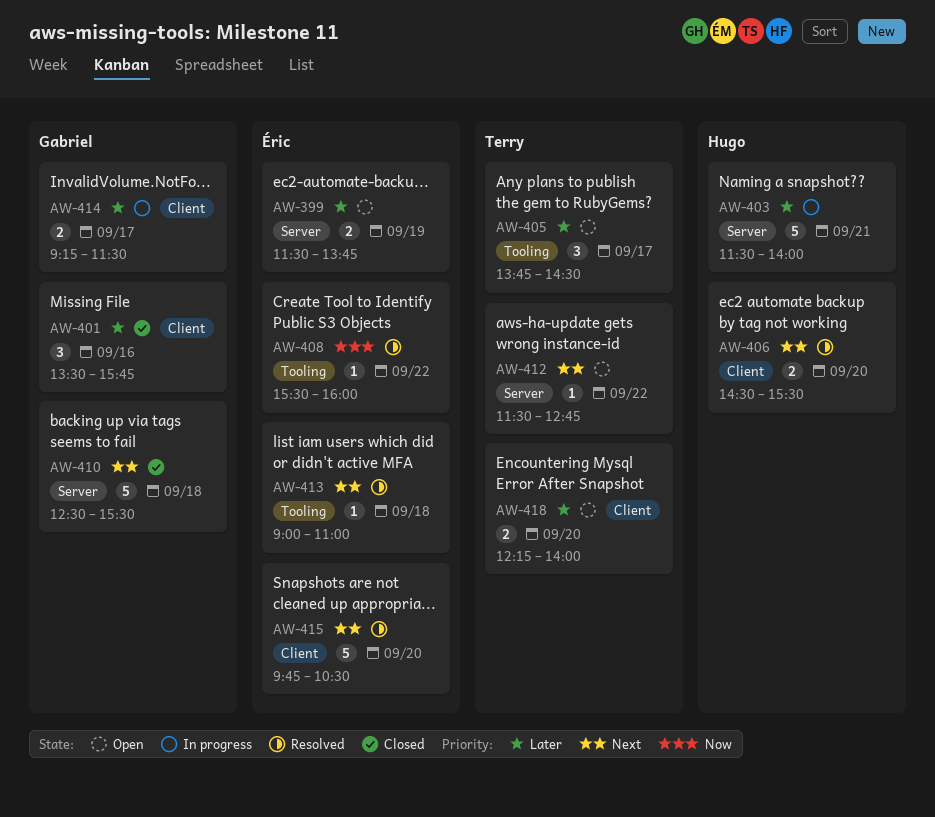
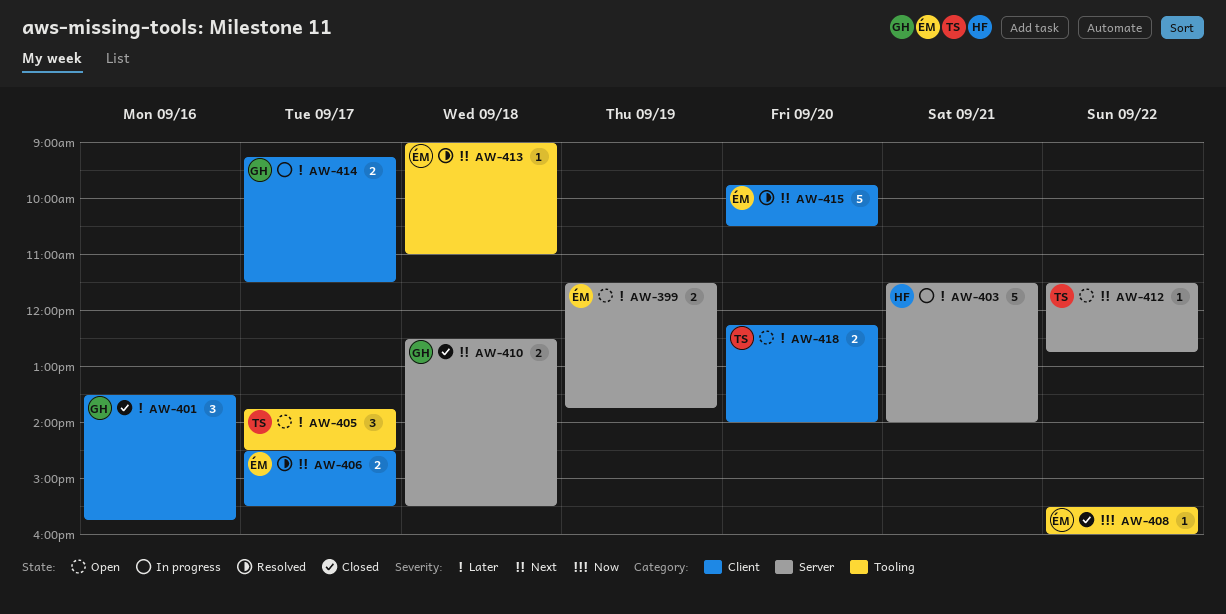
AW-406, owner: Hugo -> Éric
AW-406, day: Sep 20 -> Sep 17
AW-408, status: Resolved -> Closed
AW-410, estimate: 5 -> 2

